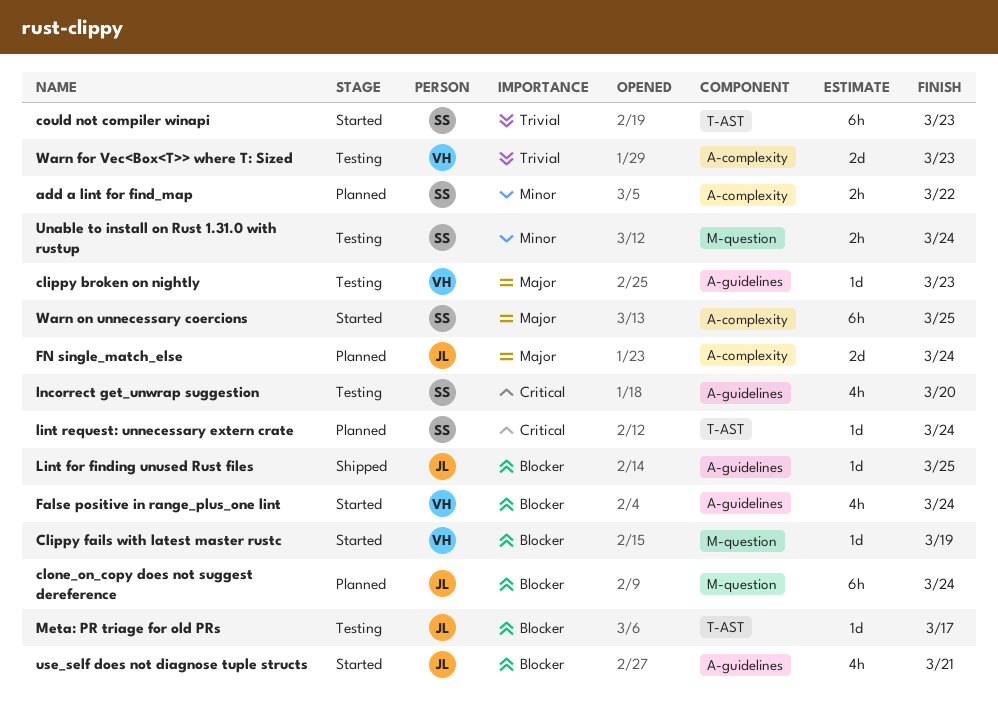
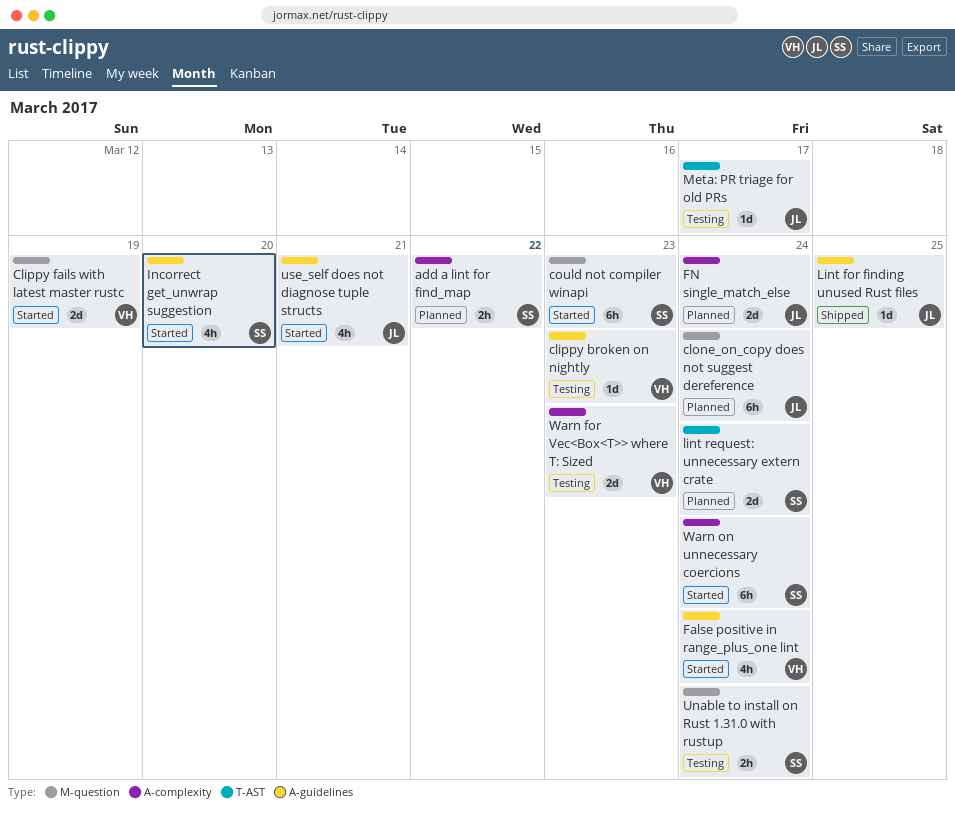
Clippy fails with latest master rustc, estimate: 1d -> 2d
could not compiler winapi, label: T-AST -> M-question
Incorrect get_unwrap suggestion, status: Testing -> Started
lint request: unnecessary extern crate, estimate: 1d -> 2d
Warn on unnecessary coercions, due: Mar 25 -> Mar 24

